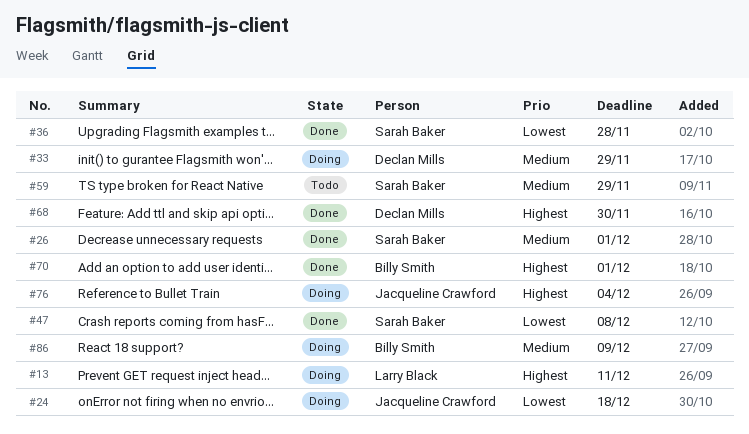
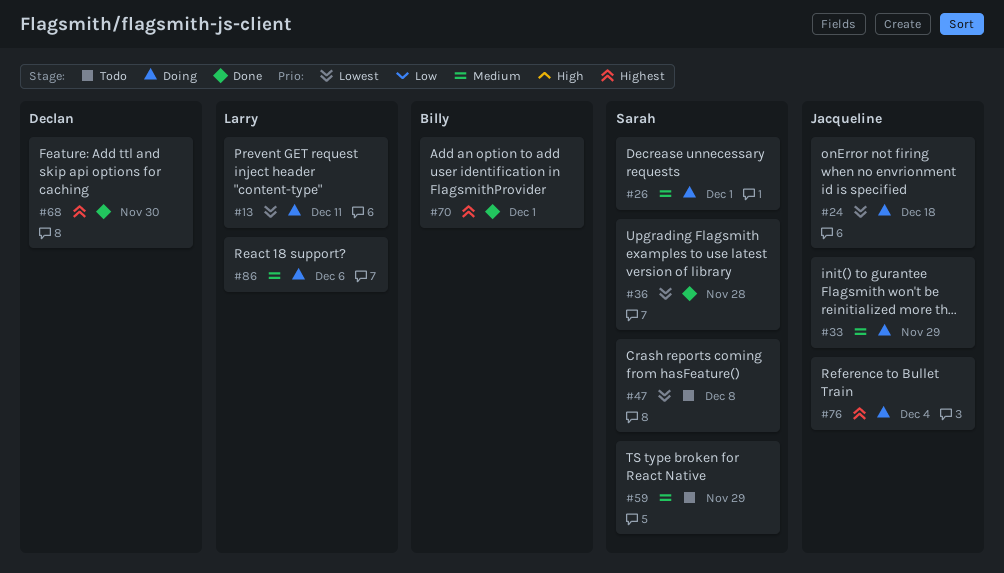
#13, priority: Highest -> Lowest
#26, status: Done -> Doing
#33, owner: Declan Mills -> Jacqueline Crawford
#47, status: Done -> Todo
#86, owner: Billy Smith -> Larry Black
#86, due: Dec 9 -> Dec 6

